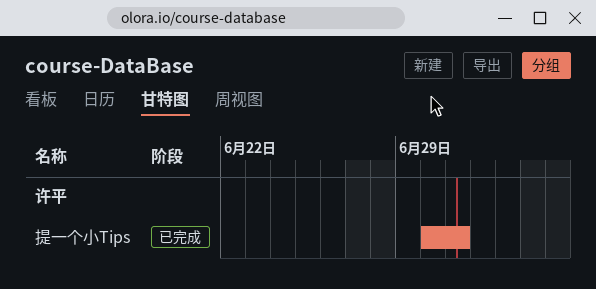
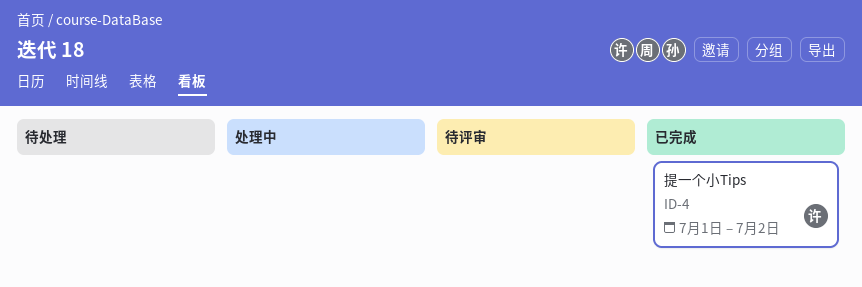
提一个小Tips, start: Jun 30 -> Jul 1
提一个小Tips, due: Jul 1 -> Jul 2

